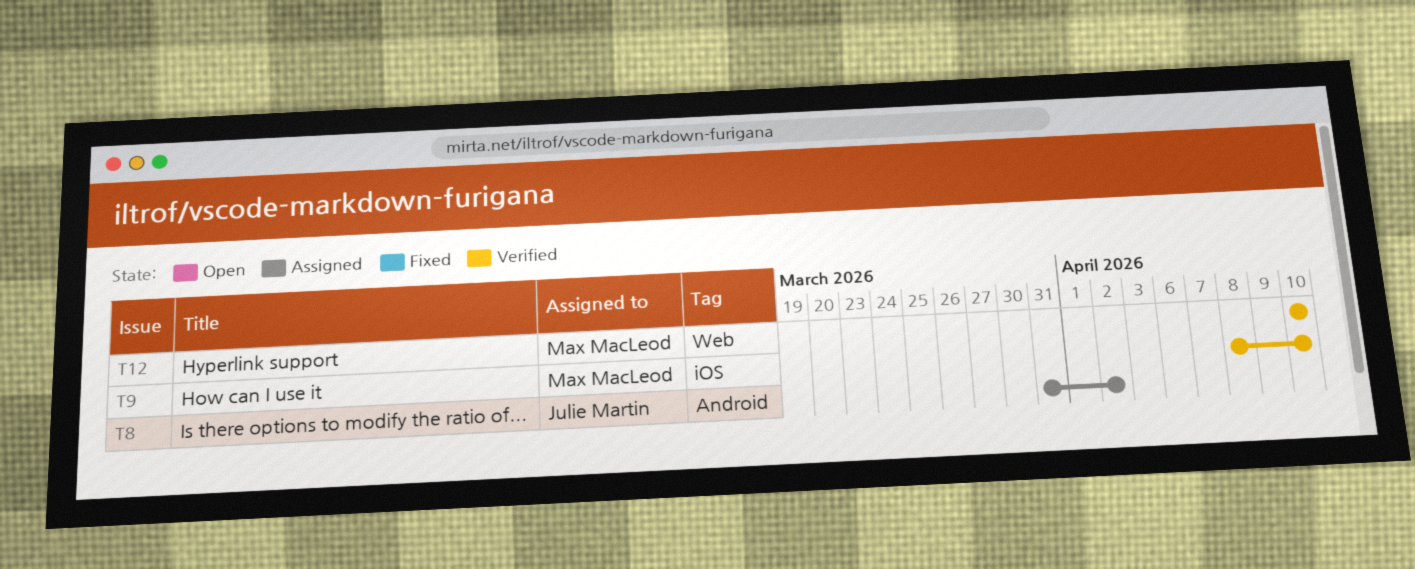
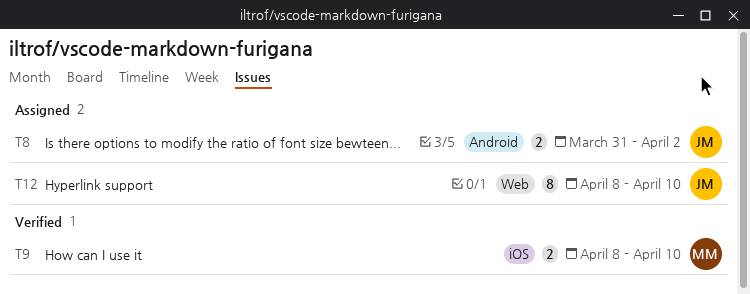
T12, status: Verified -> Assigned
T12, owner: Max MacLeod -> Julie Martin
T12, start: Apr 10 -> Apr 8

